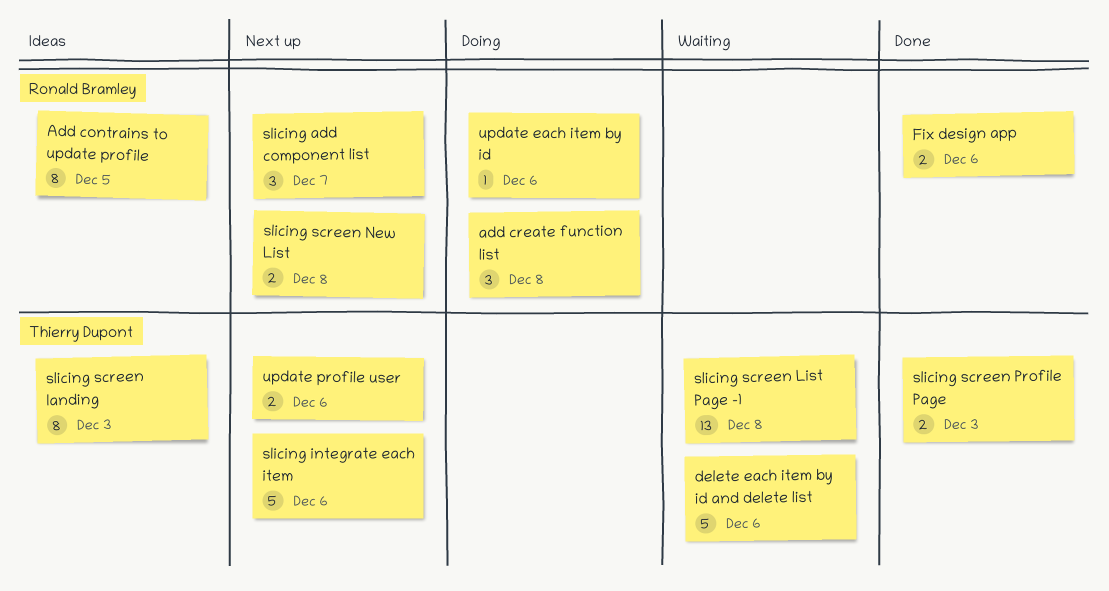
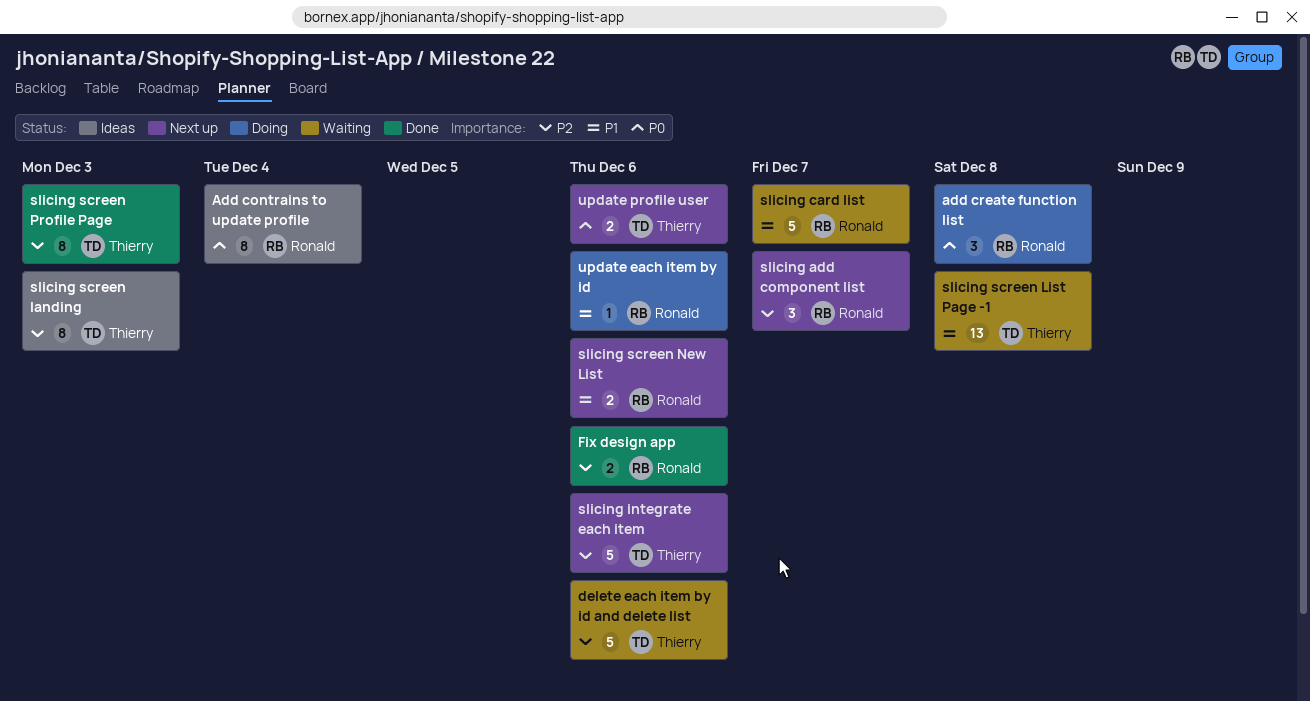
Add contrains to update profile, due: Dec 5 -> Dec 4
slicing card list: none -> present
slicing screen New List, due: Dec 8 -> Dec 6
slicing screen Profile Page, estimate: 2 -> 8

